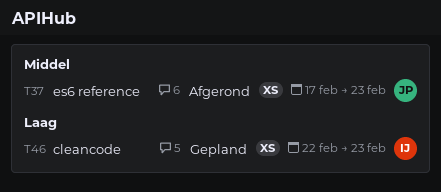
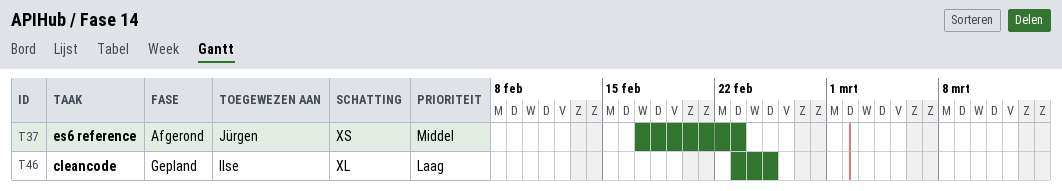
T46, estimate: XS -> XL
T46, start: Feb 22 -> Feb 23
T46, due: Feb 23 -> Feb 25

